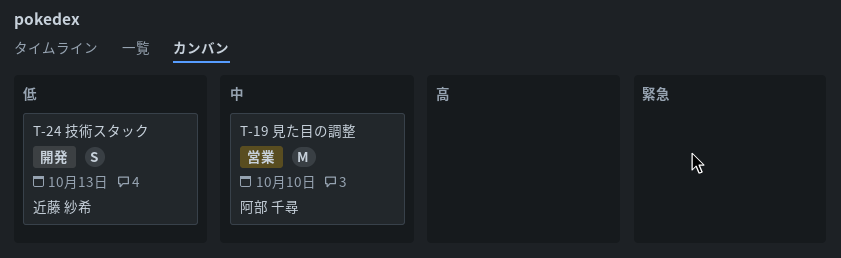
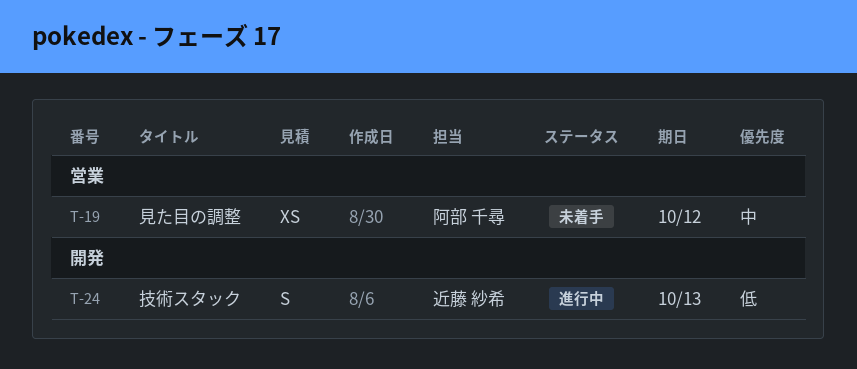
T-19, estimate: M -> XS
T-19, due: Oct 10 -> Oct 12

